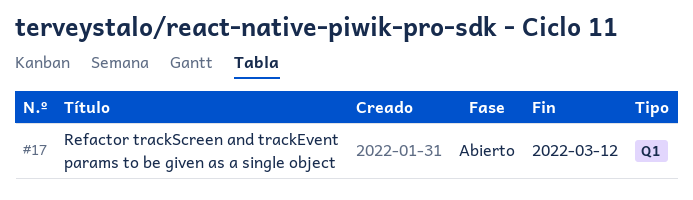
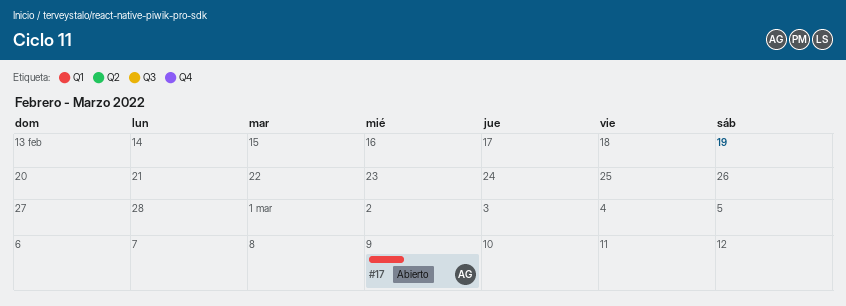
#17, due: Mar 12 -> Mar 9

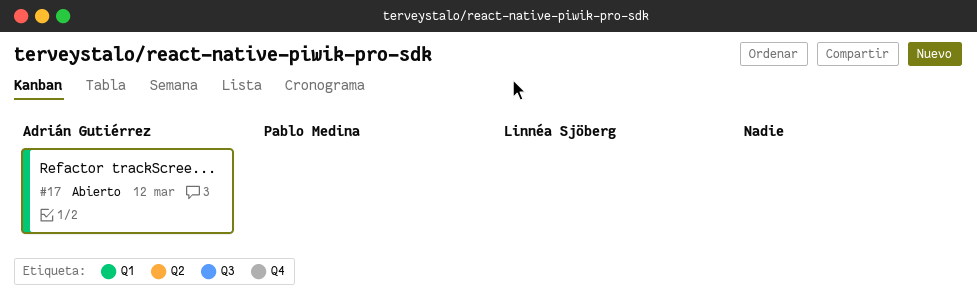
#17, due: Mar 9 -> Mar 12

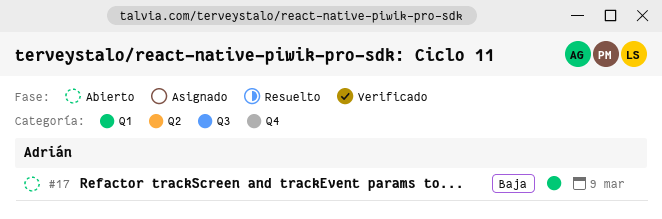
#17, due: Mar 12 -> Mar 9

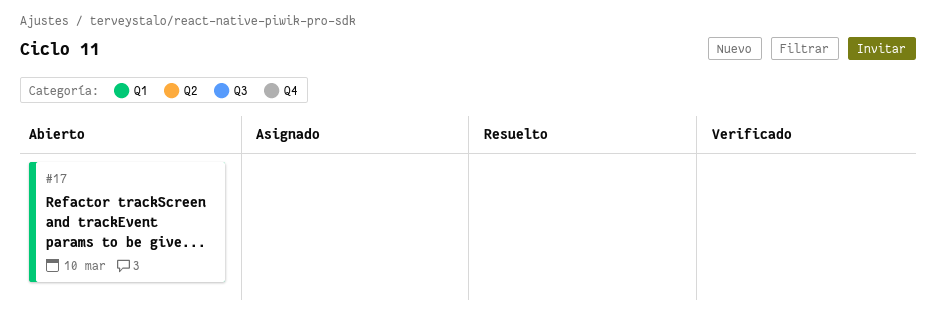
#17, due: Mar 9 -> Mar 10

